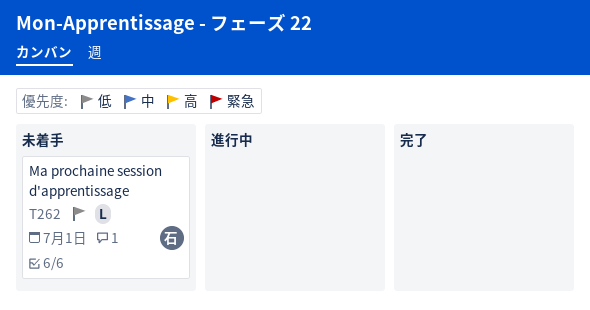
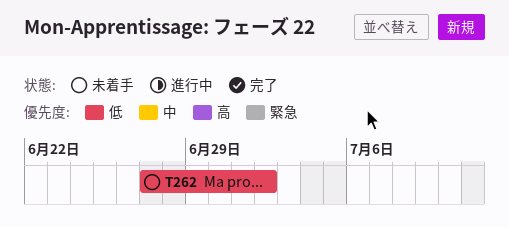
T262, due: Jul 1 -> Jul 2

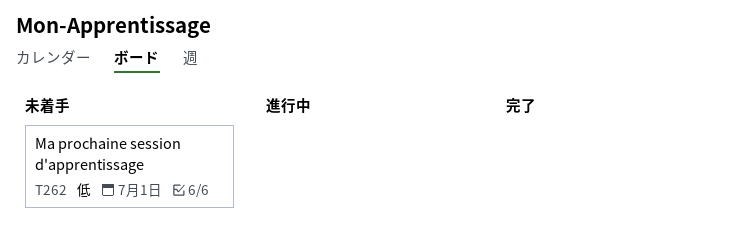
T262, due: Jul 2 -> Jul 1

